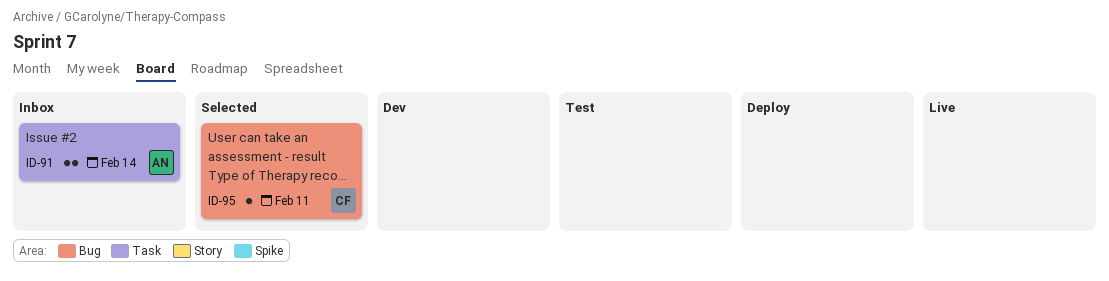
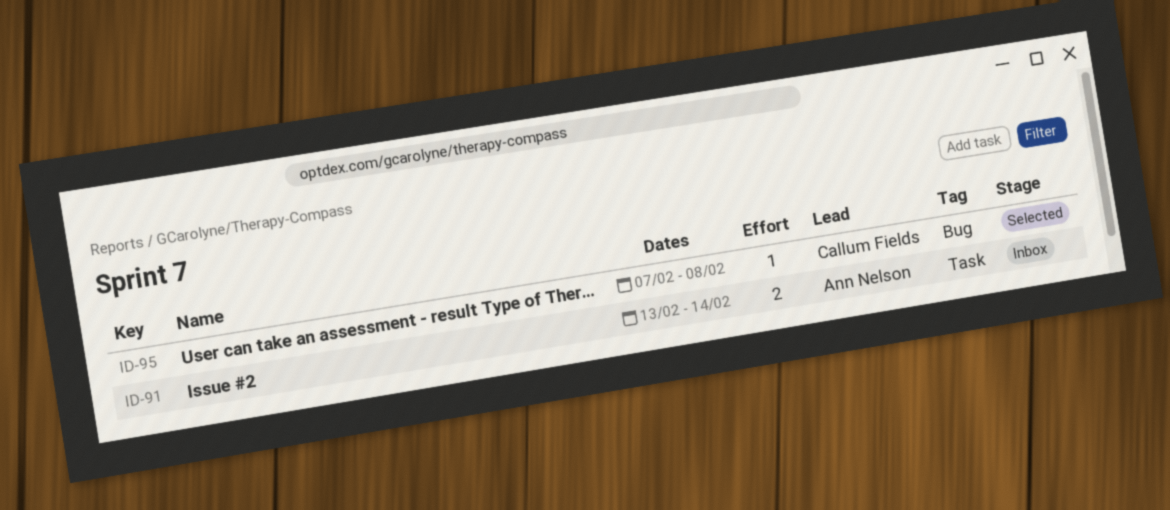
ID-95, due: Feb 11 -> Feb 8

